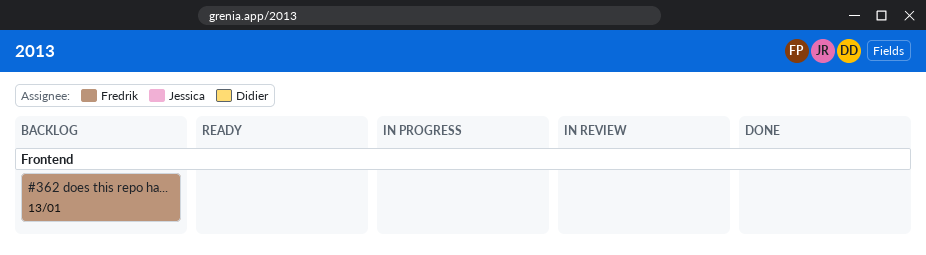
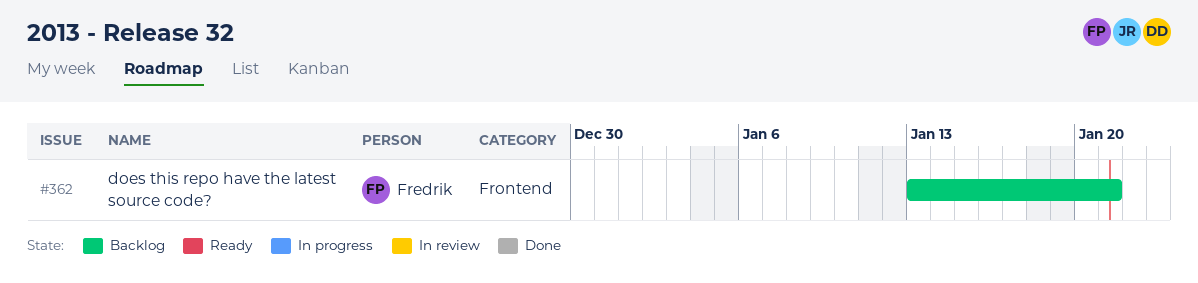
#362, due: Jan 13 -> Jan 21

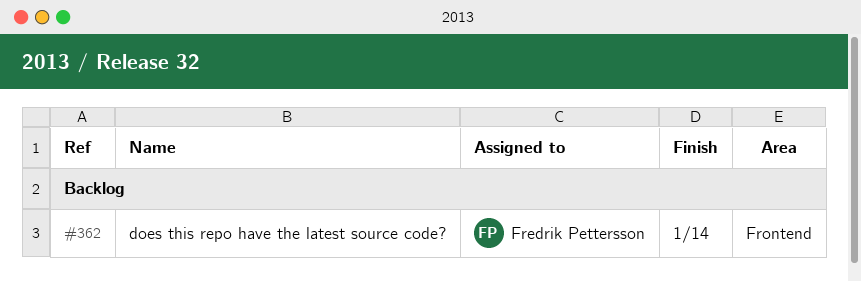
#362, due: Jan 21 -> Jan 14

